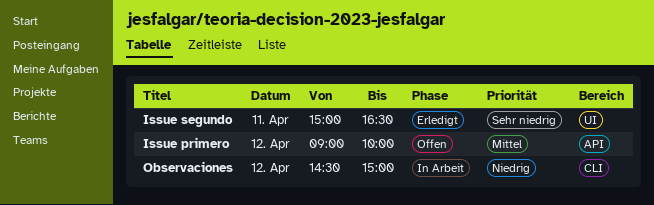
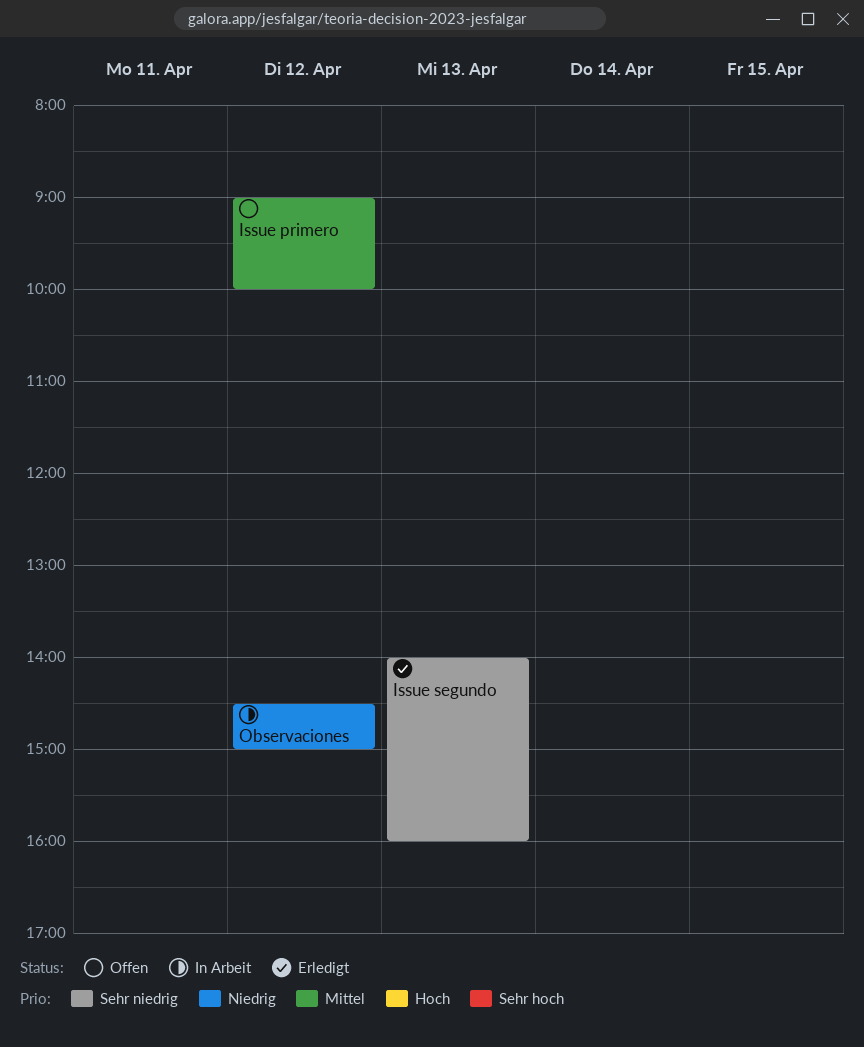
Issue segundo, day: Apr 11 -> Apr 13
Issue segundo, begins: 15:00 -> 14:00
Issue segundo, ends: 16:30 -> 16:00

